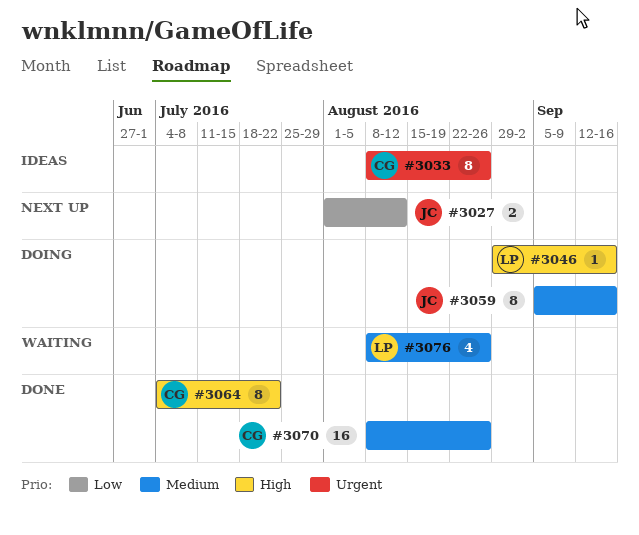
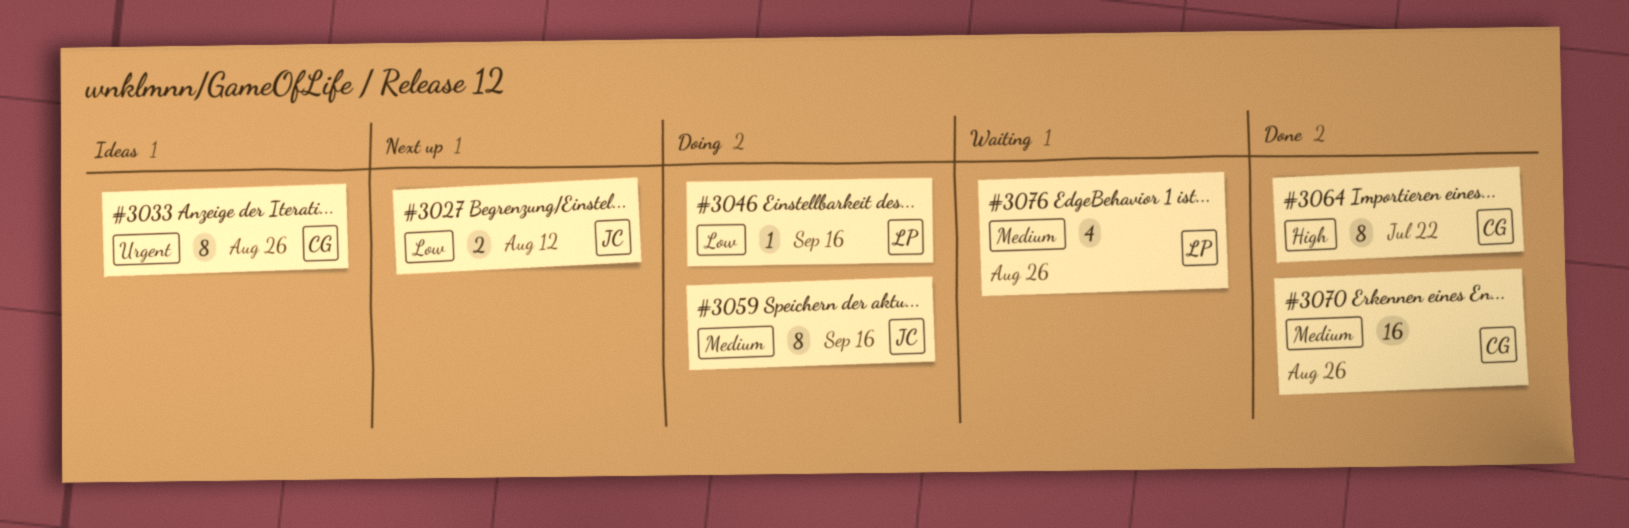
#3046, priority: High -> Low

